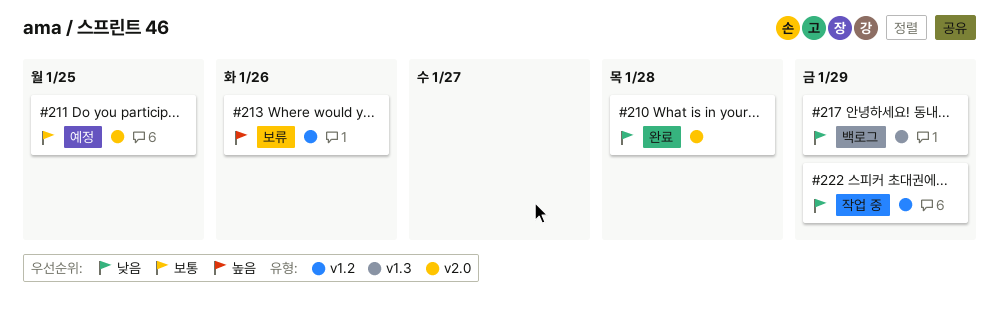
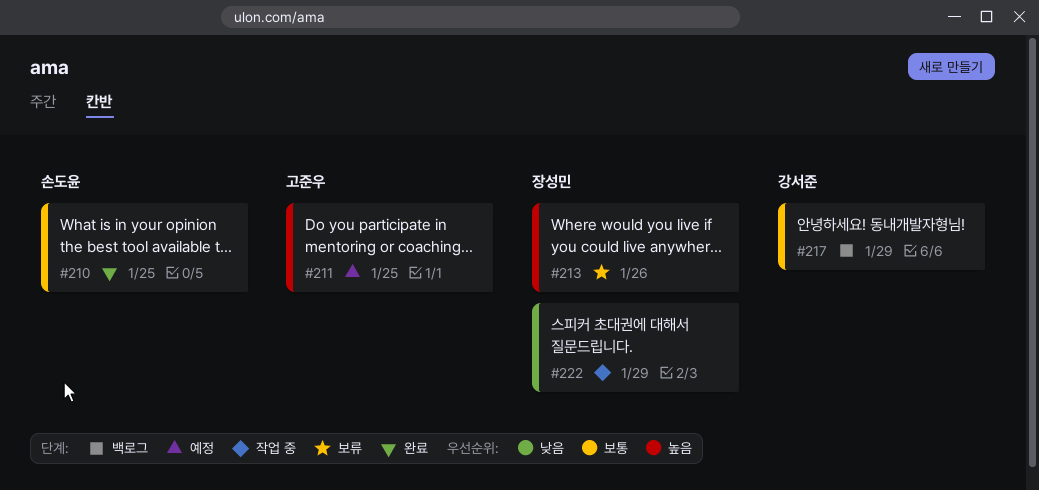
#210, priority: 낮음 -> 보통
#210, due: Jan 28 -> Jan 25
#211, priority: 보통 -> 높음
#217, priority: 낮음 -> 보통

